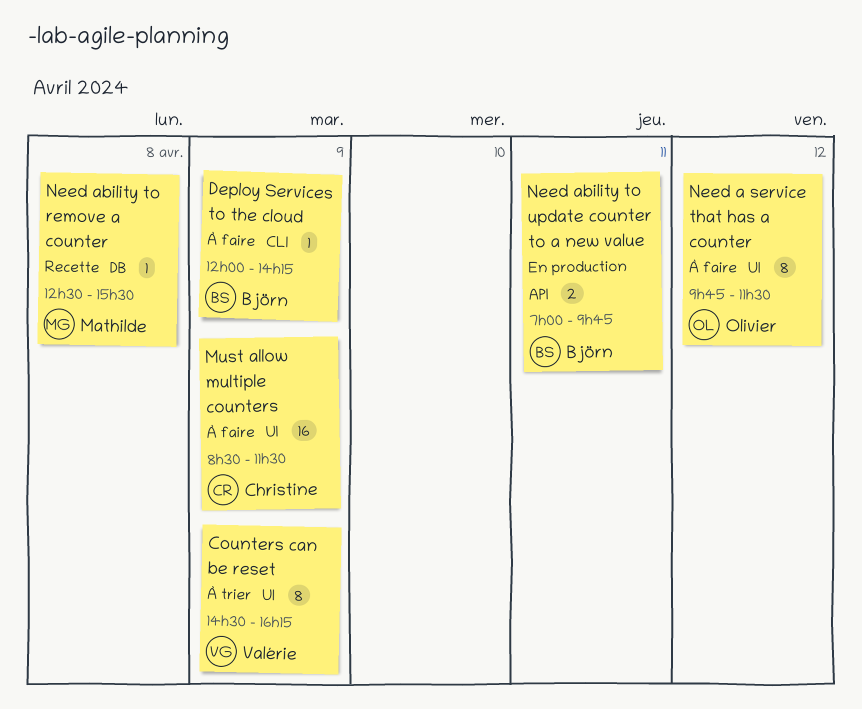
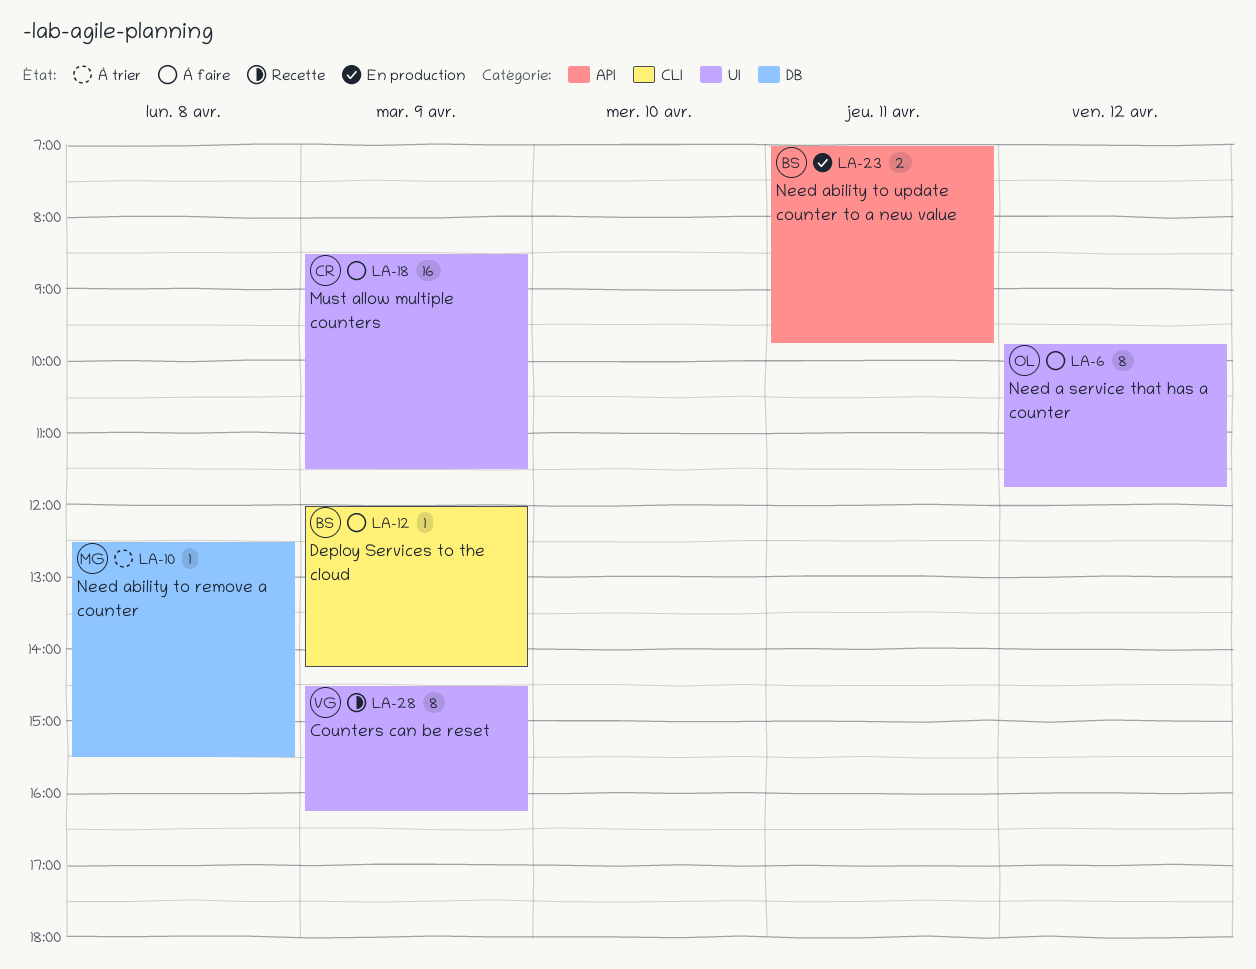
Counters can be reset, status: À trier -> Recette
Need a service that has a counter, ends: 11:30 -> 11:45
Need ability to remove a counter, status: Recette -> À trier

